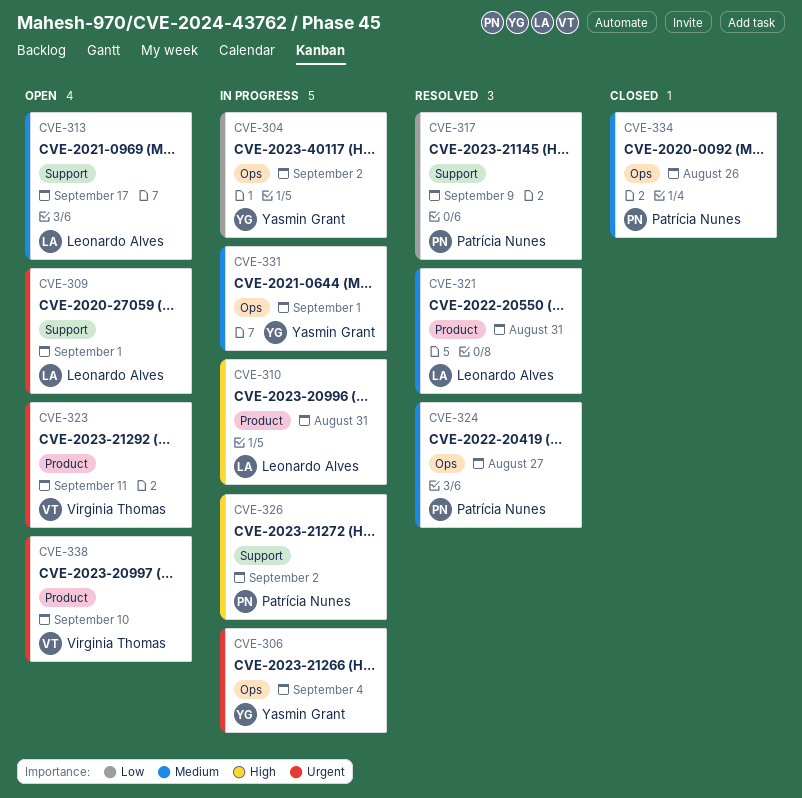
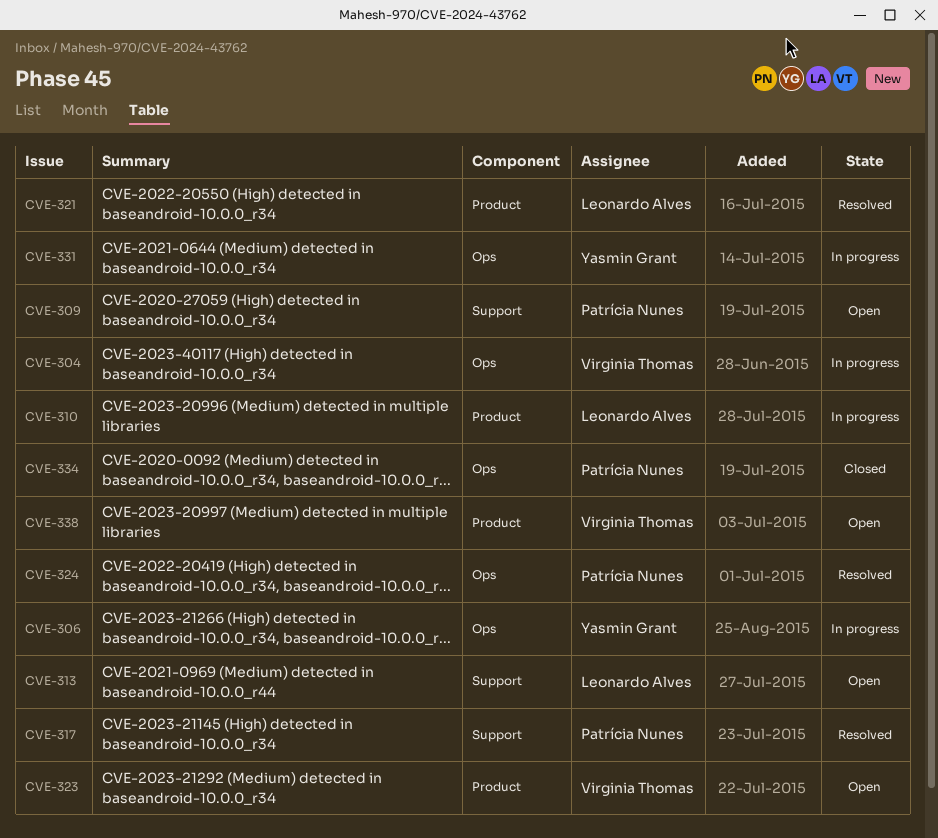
CVE-304, owner: Yasmin Grant -> Virginia Thomas
CVE-309, owner: Leonardo Alves -> Patrícia Nunes
CVE-326: present -> none

